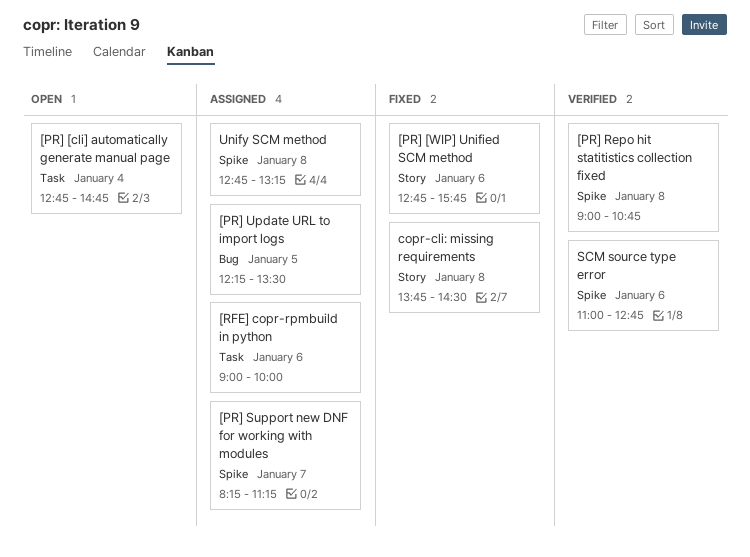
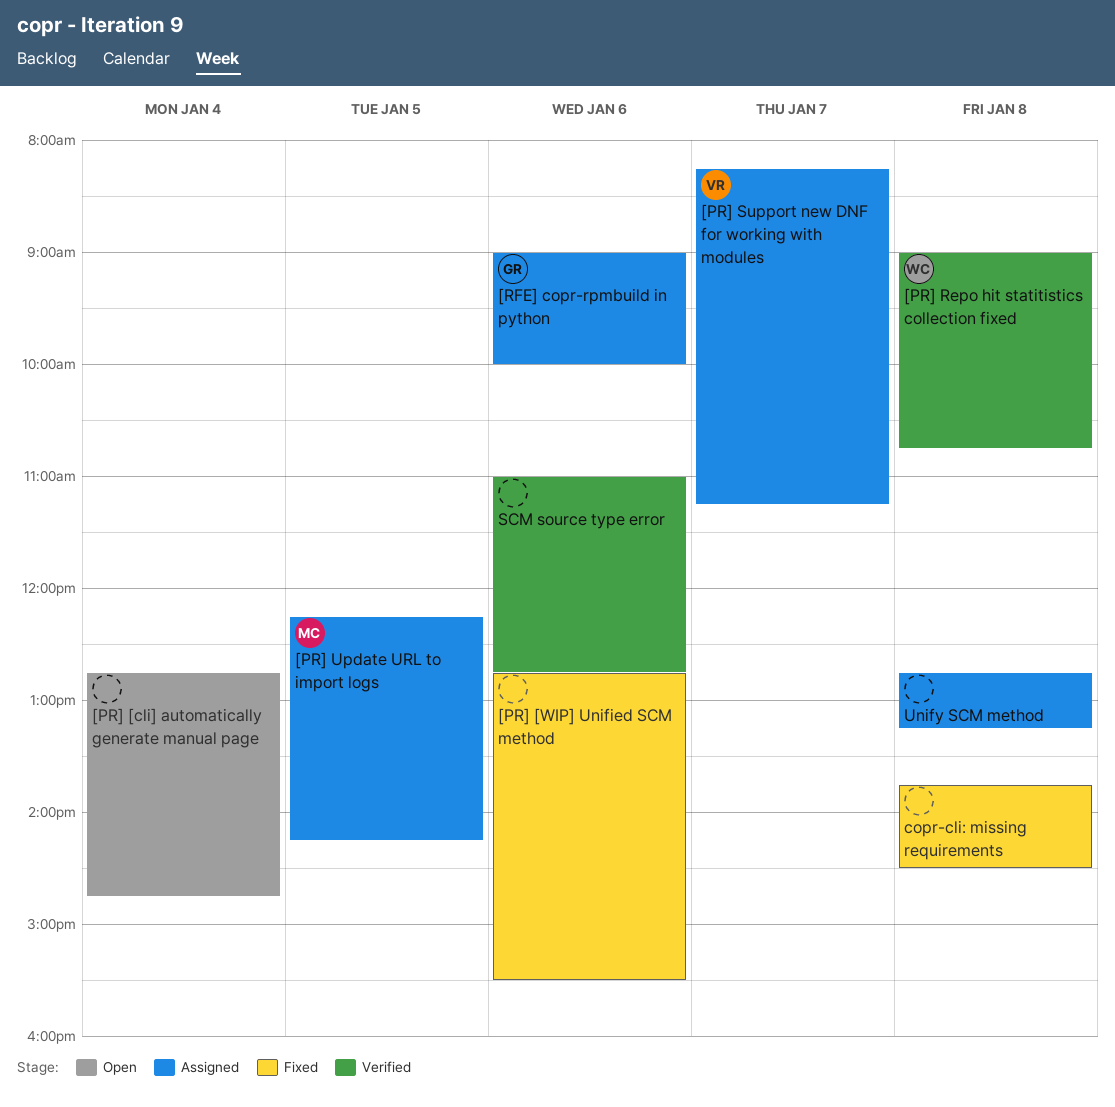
[PR] [WIP] Unified SCM method, ends: 15:45 -> 15:30
[PR] Update URL to import logs, ends: 13:30 -> 14:15

